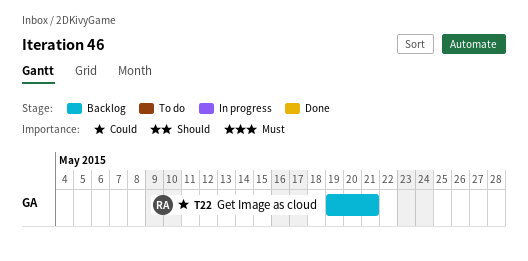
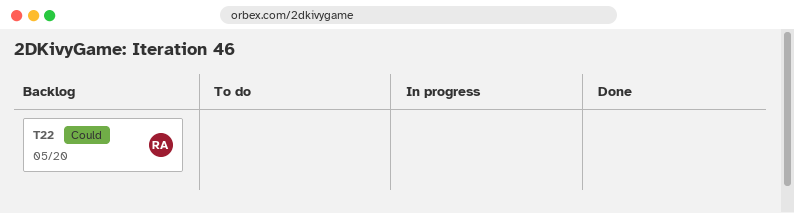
T22, due: May 21 -> May 20

